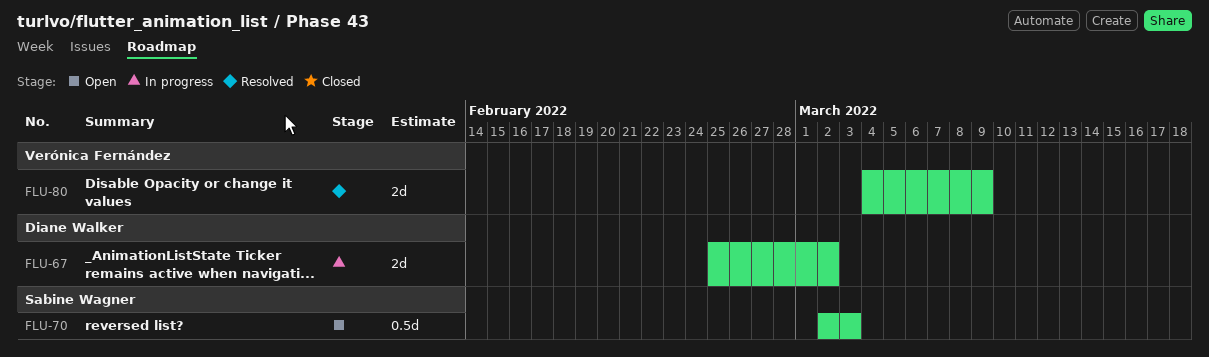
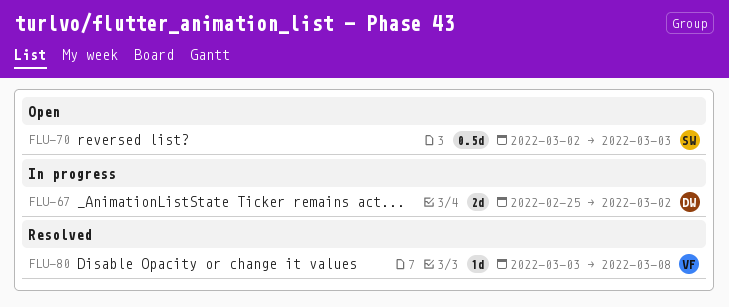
FLU-80, estimate: 2d -> 1d
FLU-80, start: Mar 4 -> Mar 3
FLU-80, due: Mar 9 -> Mar 8

